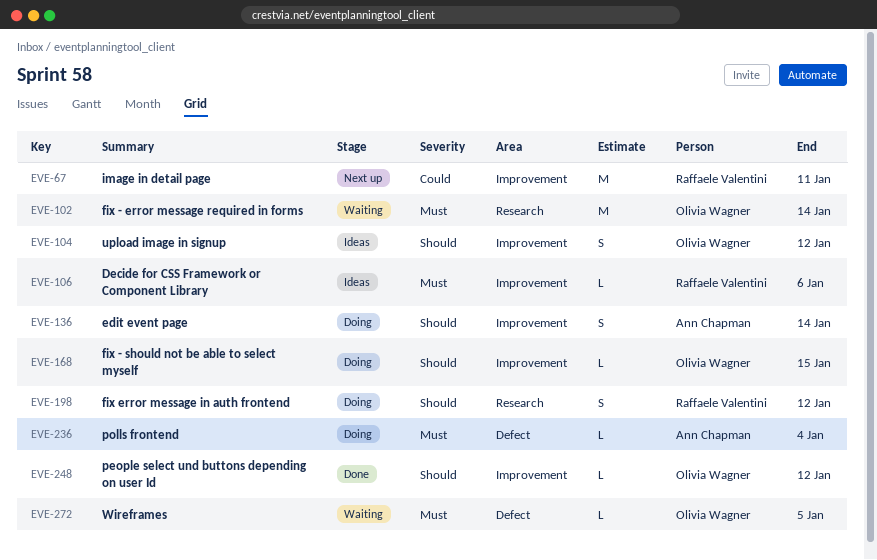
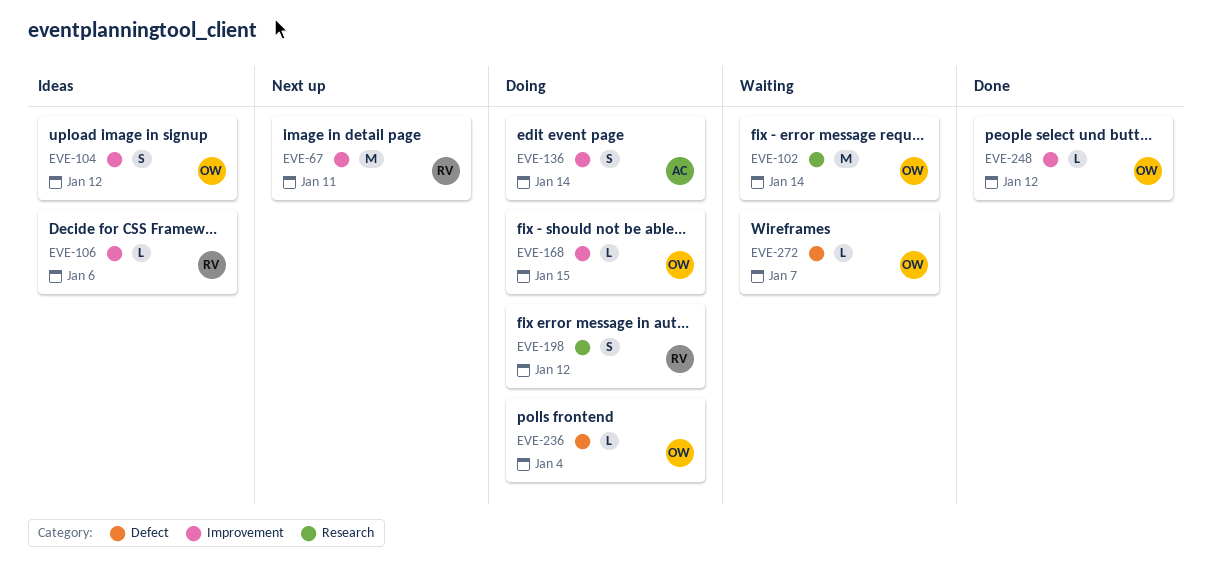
EVE-236, owner: Ann Chapman -> Olivia Wagner
EVE-272, due: Jan 5 -> Jan 7

